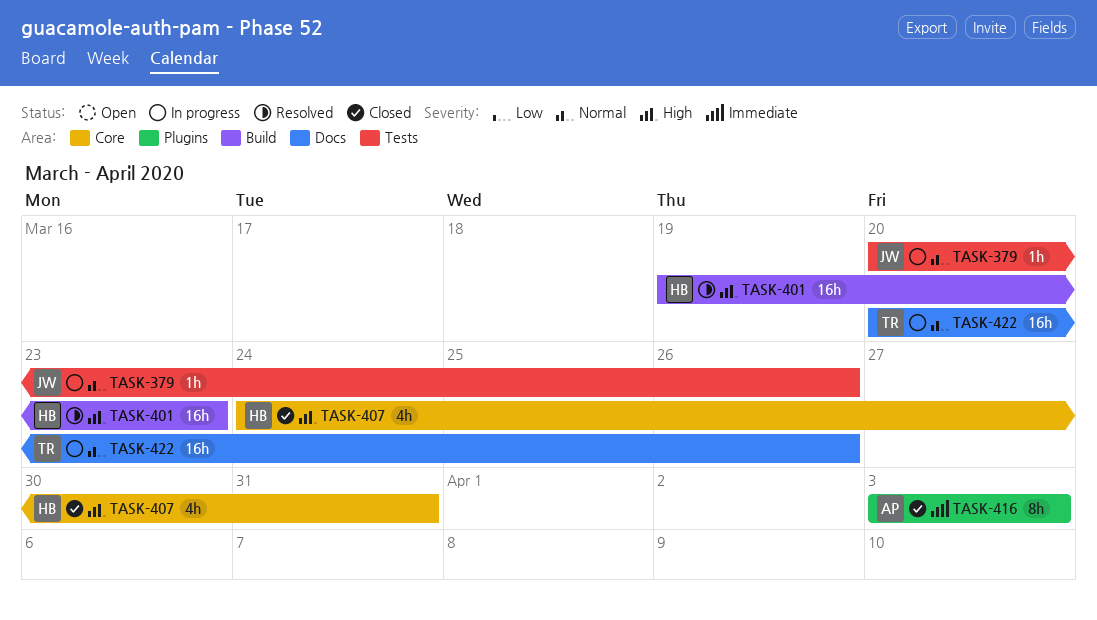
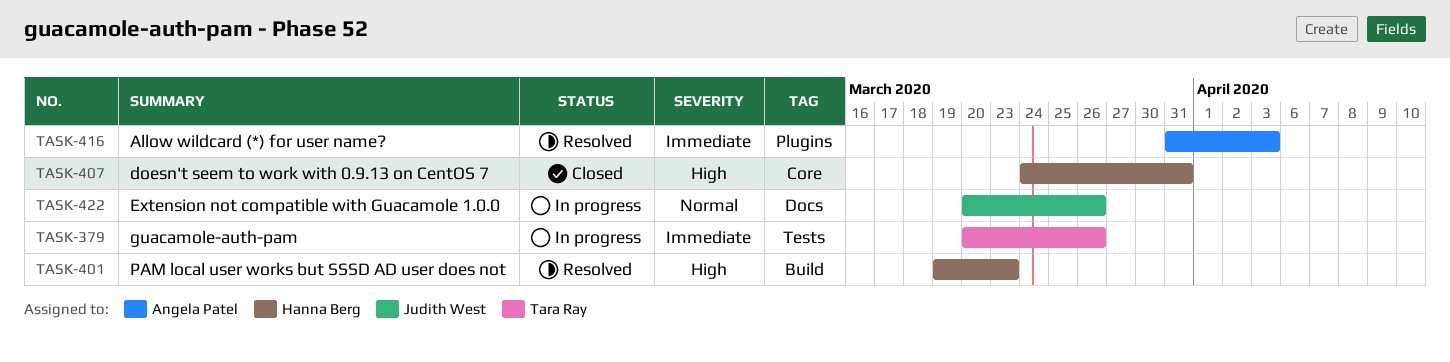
TASK-379, owner: Judith West -> Tara Ray
TASK-379, priority: Normal -> Immediate
TASK-416, status: Closed -> Resolved
TASK-416, start: Apr 3 -> Mar 31
TASK-422, owner: Tara Ray -> Judith West

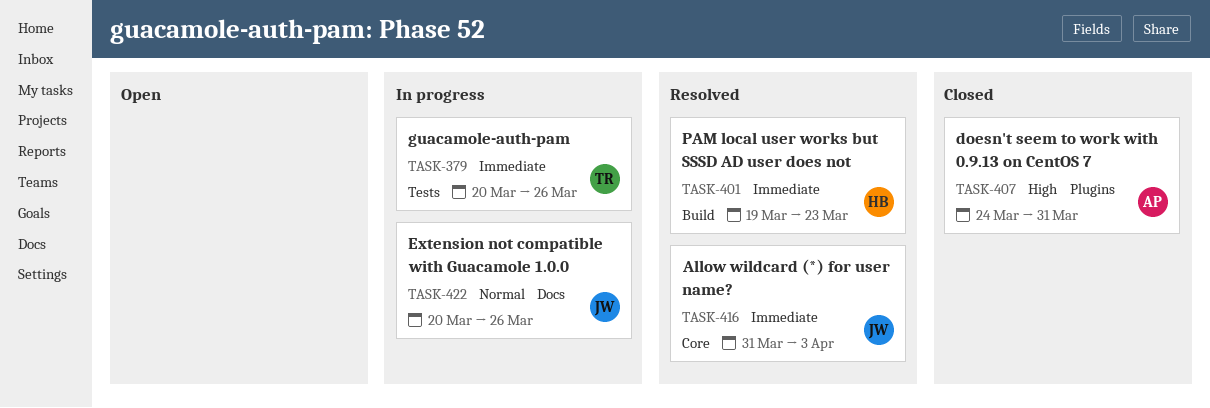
TASK-401, priority: High -> Immediate
TASK-407, owner: Hanna Berg -> Angela Patel
TASK-407, label: Core -> Plugins
TASK-416, owner: Angela Patel -> Judith West
TASK-416, label: Plugins -> Core

